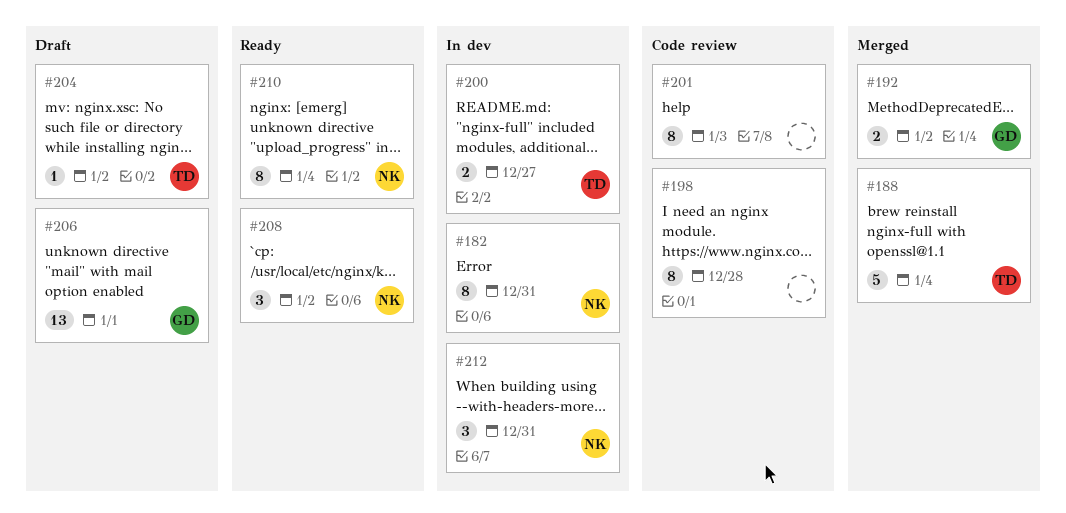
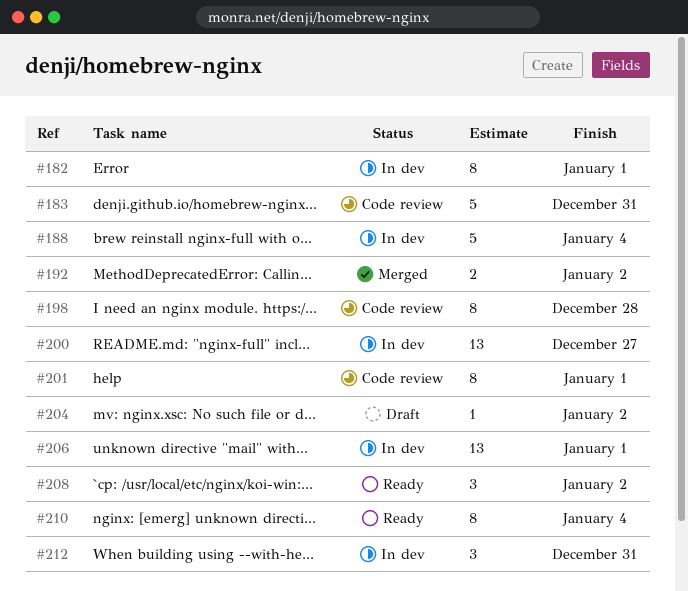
#182, due: Dec 31 -> Jan 1
#183: none -> present
#188, status: Merged -> In dev
#200, estimate: 2 -> 13
#201, due: Jan 3 -> Jan 1
#206, status: Draft -> In dev

